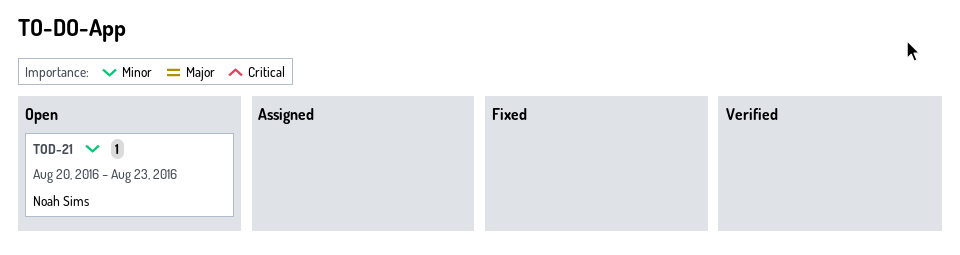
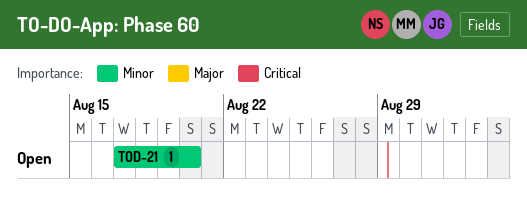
TOD-21, start: Aug 20 -> Aug 17
TOD-21, due: Aug 23 -> Aug 20

